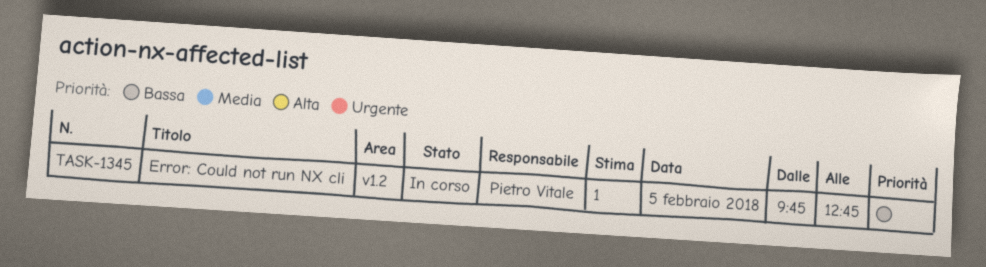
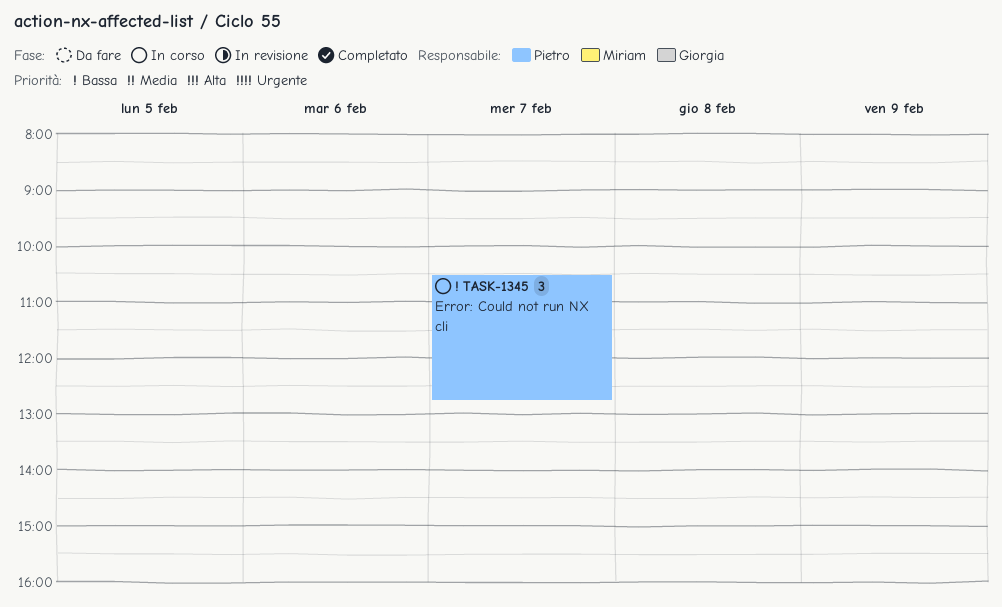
TASK-1345, estimate: 1 -> 3
TASK-1345, day: Feb 5 -> Feb 7
TASK-1345, begins: 09:45 -> 10:30

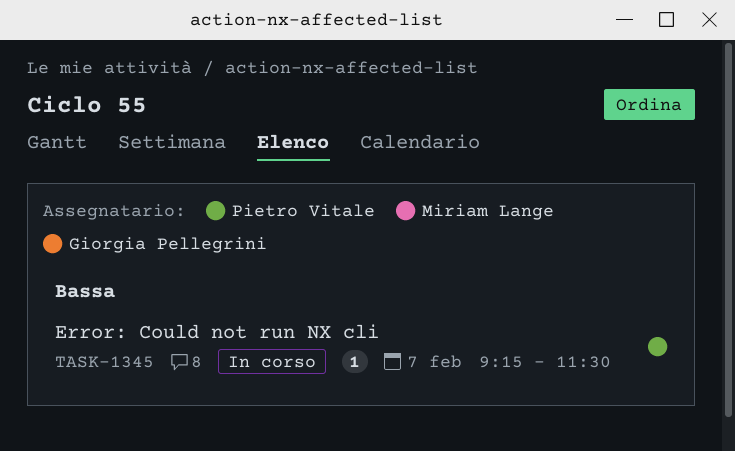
TASK-1345, estimate: 3 -> 1
TASK-1345, begins: 10:30 -> 09:15
TASK-1345, ends: 12:45 -> 11:30

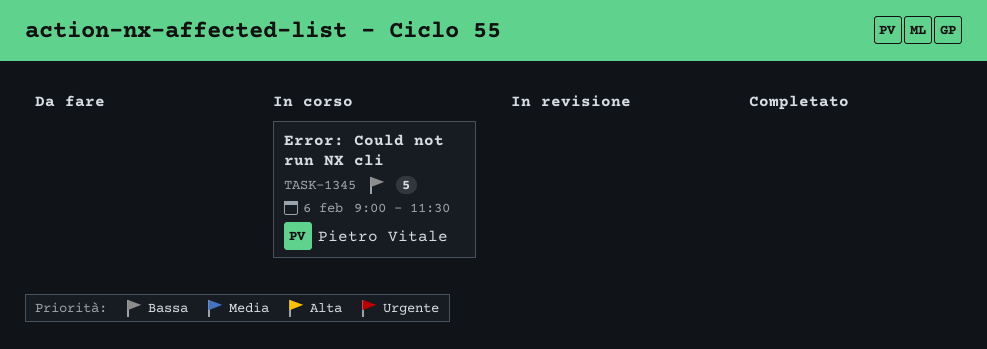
TASK-1345, estimate: 1 -> 5
TASK-1345, day: Feb 7 -> Feb 6
TASK-1345, begins: 09:15 -> 09:00

